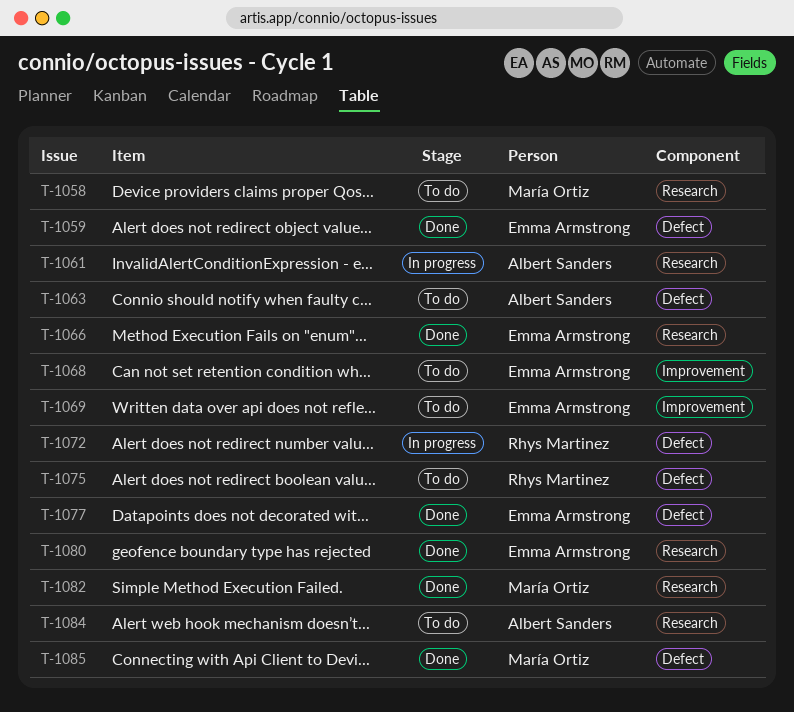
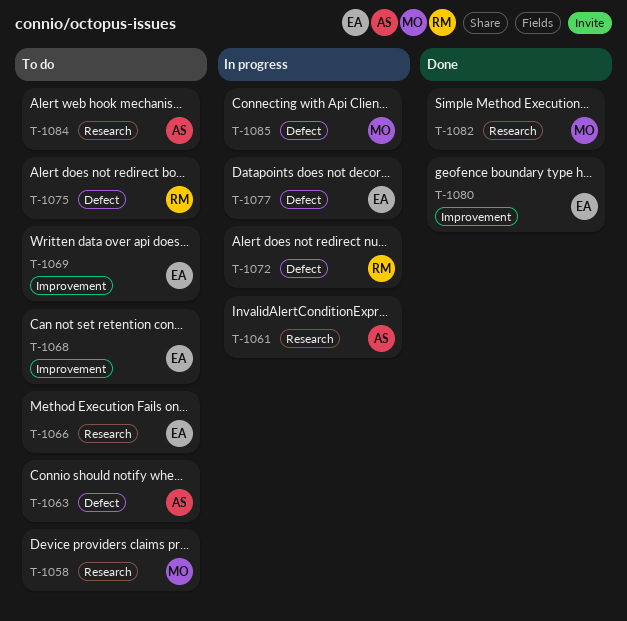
T-1059: present -> none
T-1066, status: Done -> To do
T-1077, status: Done -> In progress
T-1080, label: Research -> Improvement
T-1085, status: Done -> In progress

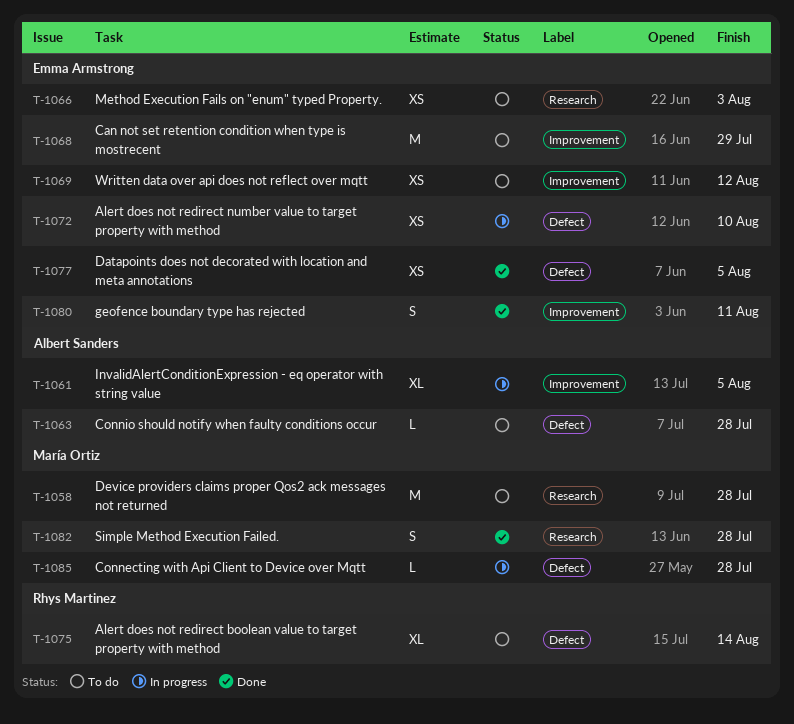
T-1061, label: Research -> Improvement
T-1072, owner: Rhys Martinez -> Emma Armstrong
T-1077, status: In progress -> Done
T-1084: present -> none

